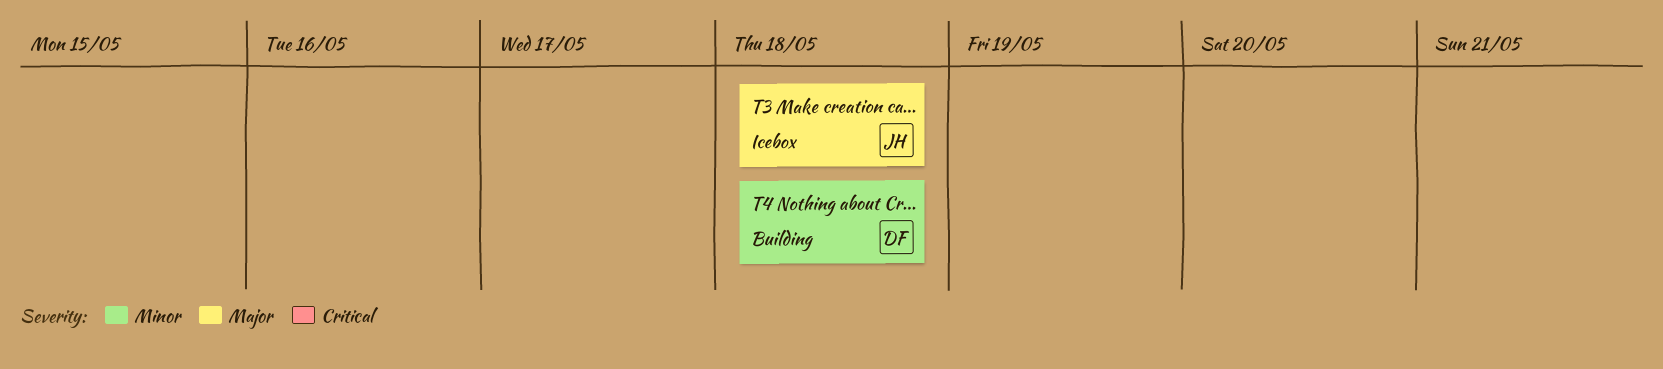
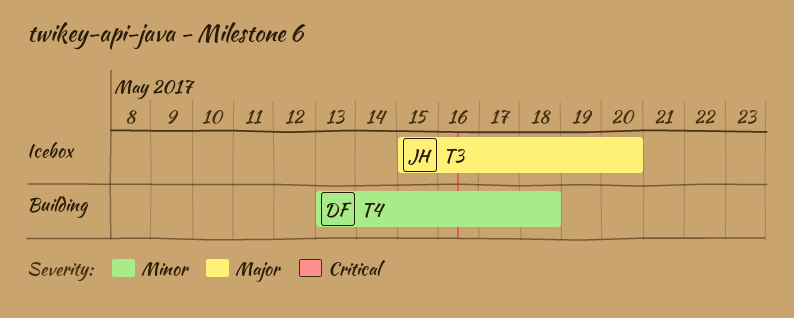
T3, due: May 18 -> May 20

